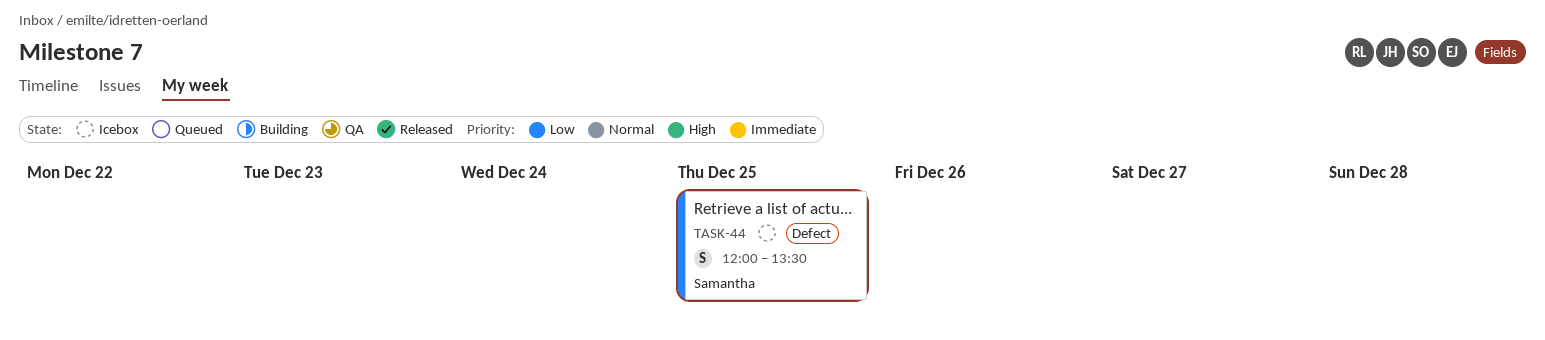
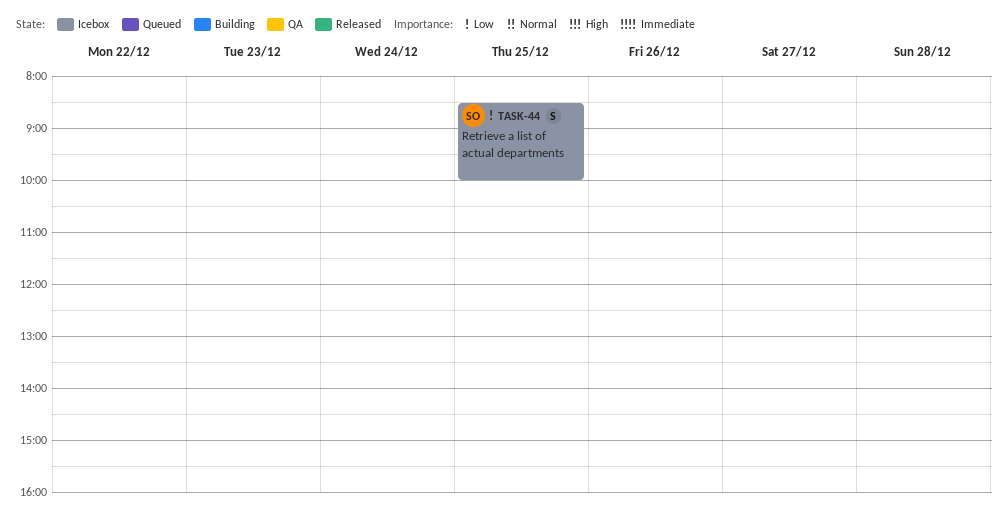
TASK-44, begins: 12:00 -> 08:30
TASK-44, ends: 13:30 -> 10:00

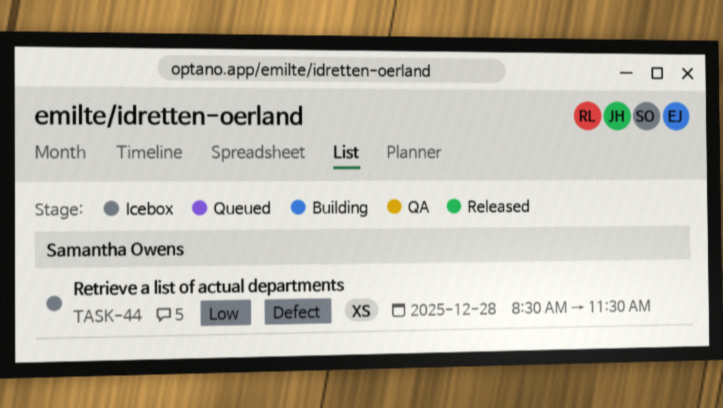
TASK-44, estimate: S -> XS
TASK-44, day: Dec 25 -> Dec 28
TASK-44, ends: 10:00 -> 11:30

